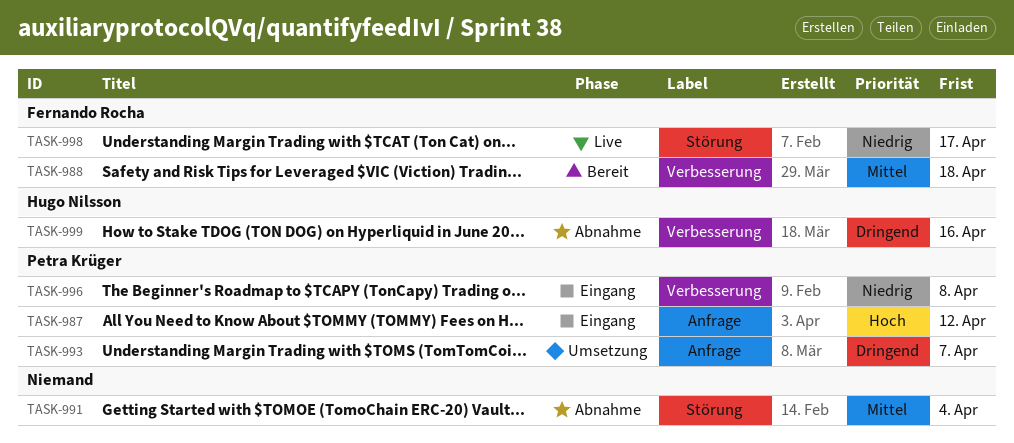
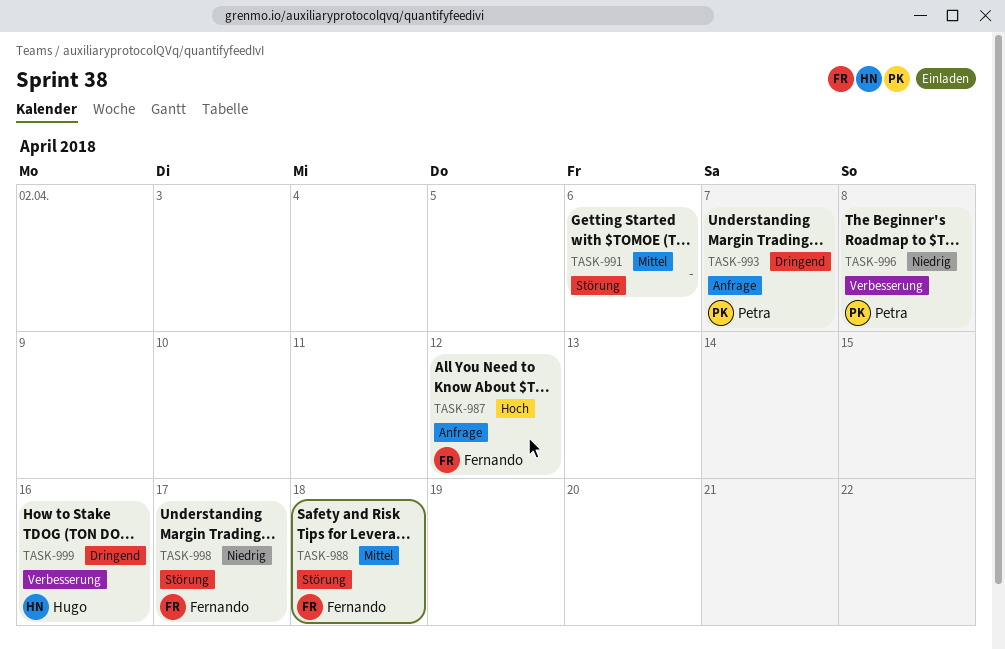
TASK-987, owner: Petra Krüger -> Fernando Rocha
TASK-988, label: Verbesserung -> Störung
TASK-991, due: Apr 4 -> Apr 6

